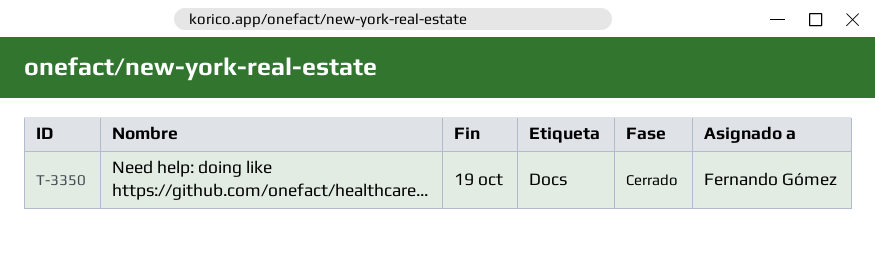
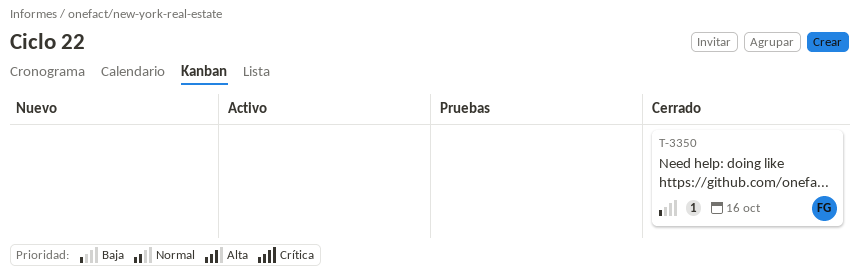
T-3350, due: Oct 19 -> Oct 16

